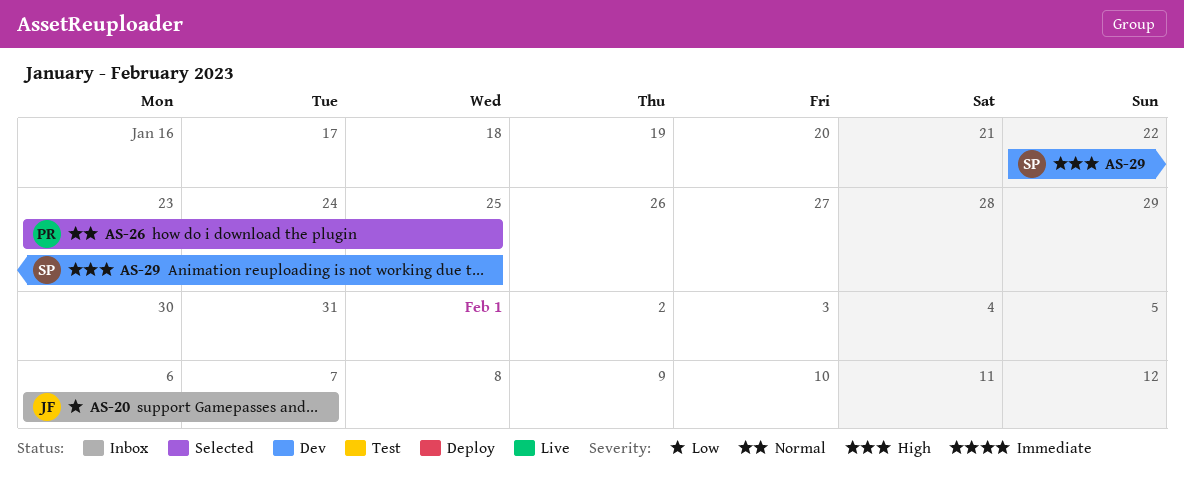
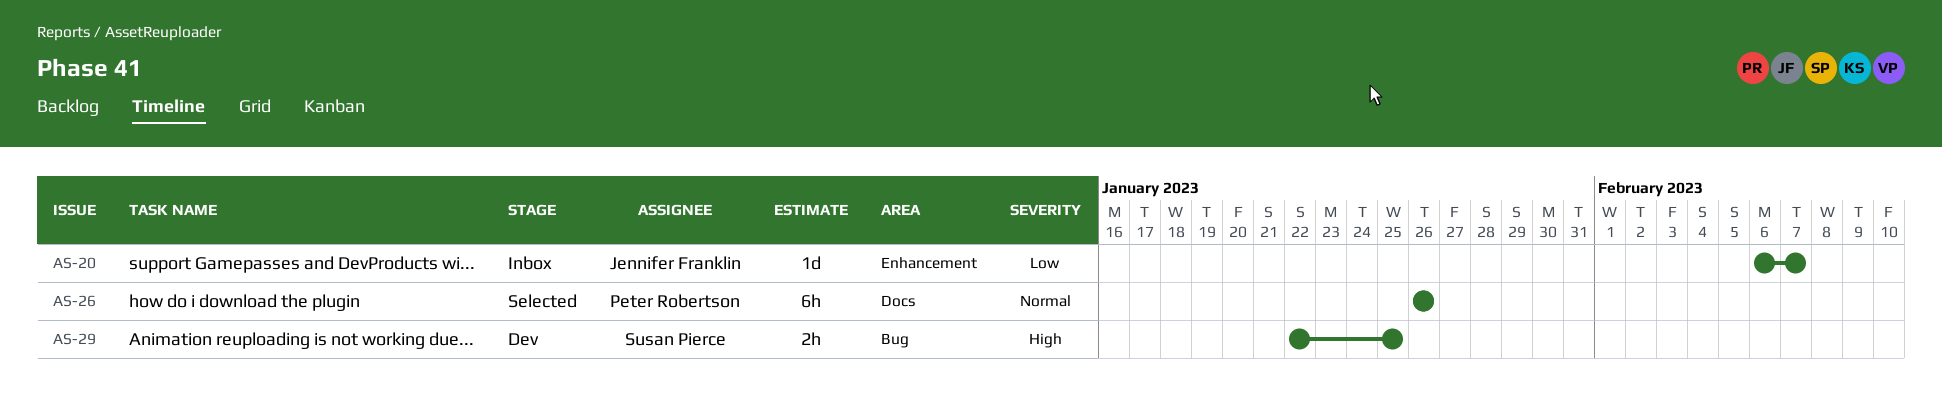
AS-26, start: Jan 23 -> Jan 26
AS-26, due: Jan 25 -> Jan 26

